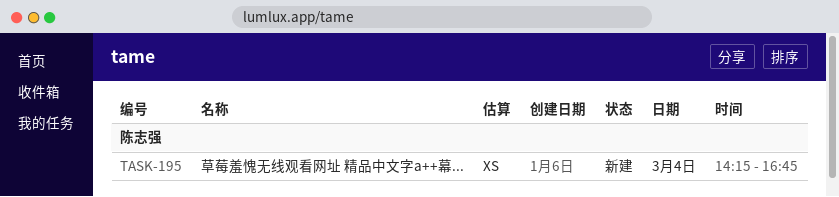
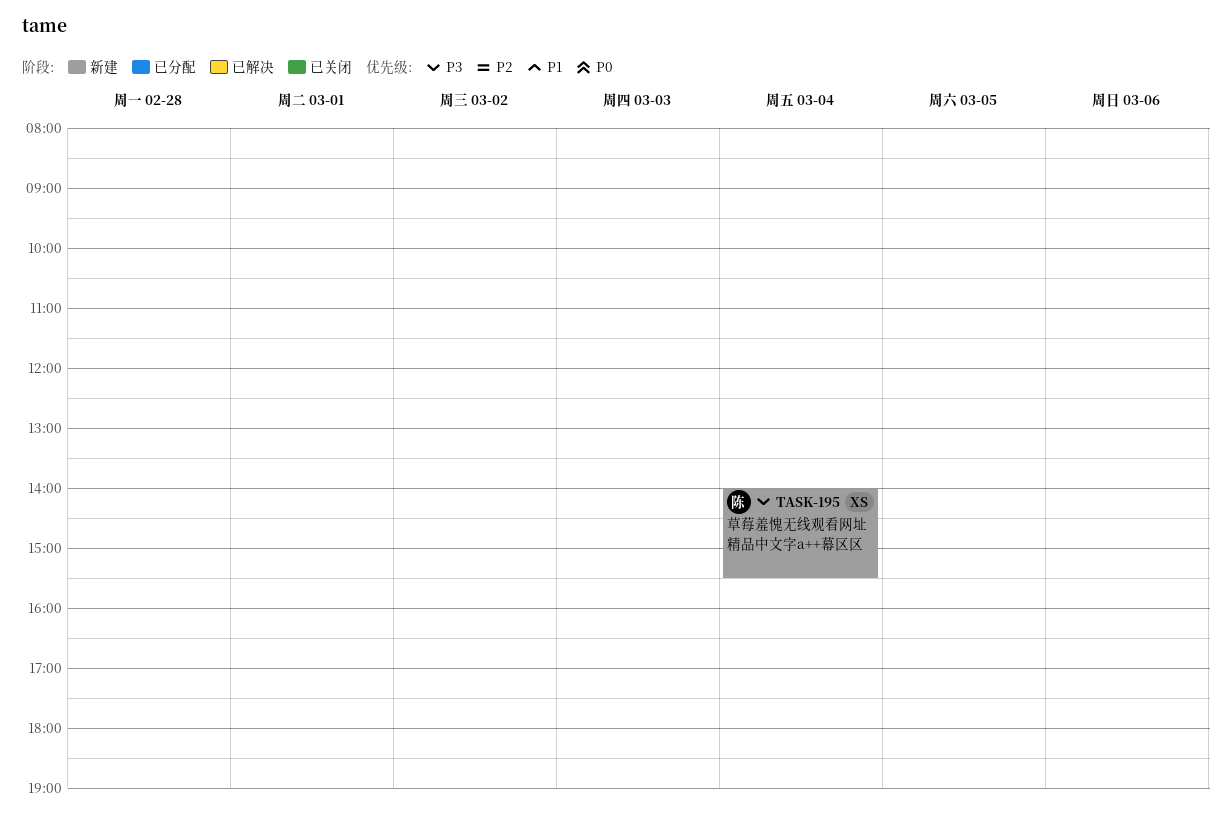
TASK-195, begins: 14:15 -> 14:00
TASK-195, ends: 16:45 -> 15:30

